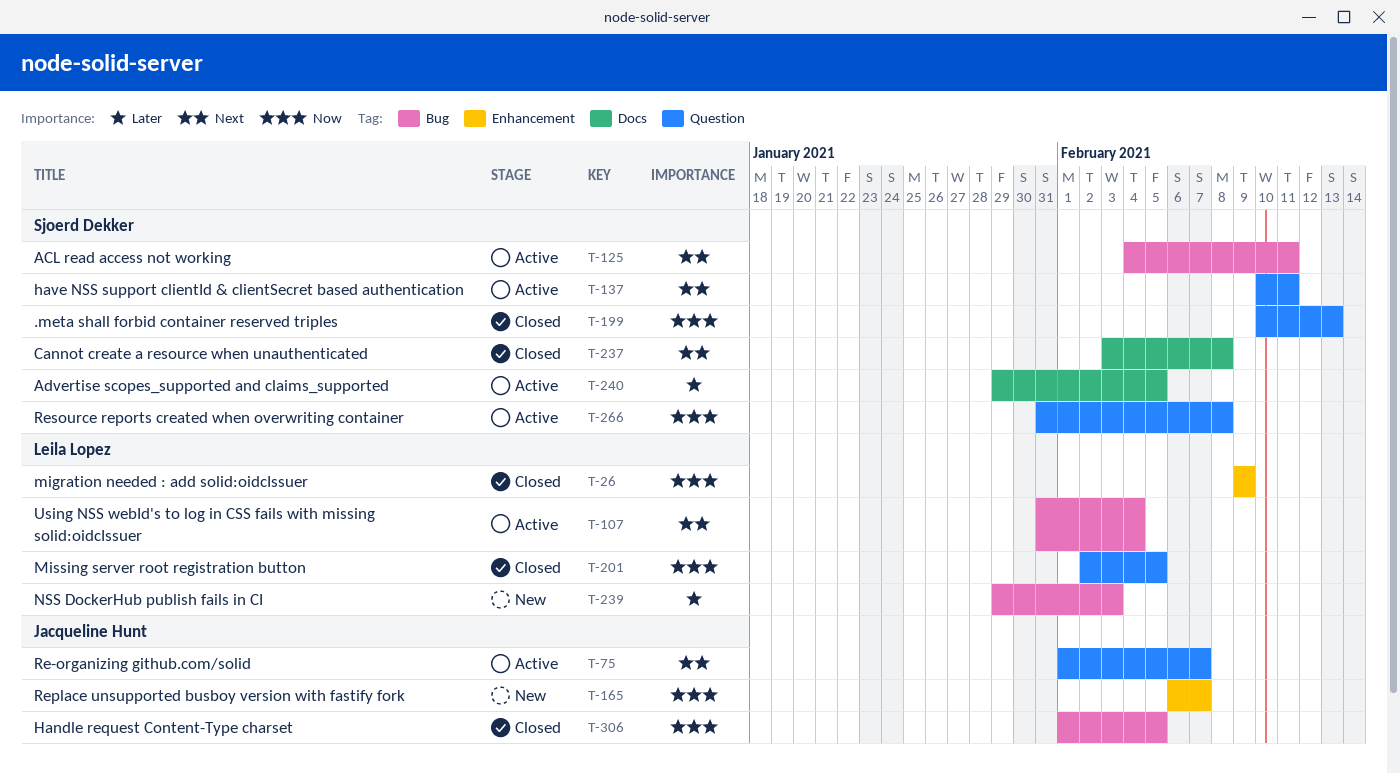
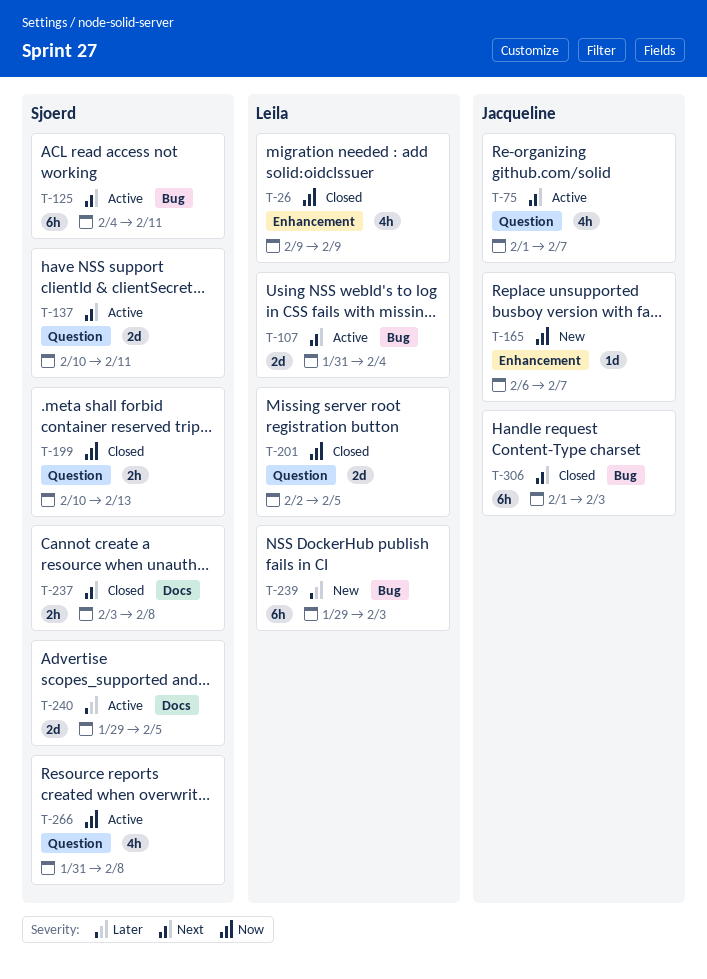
T-306, priority: Now -> Next
T-306, due: Feb 5 -> Feb 3

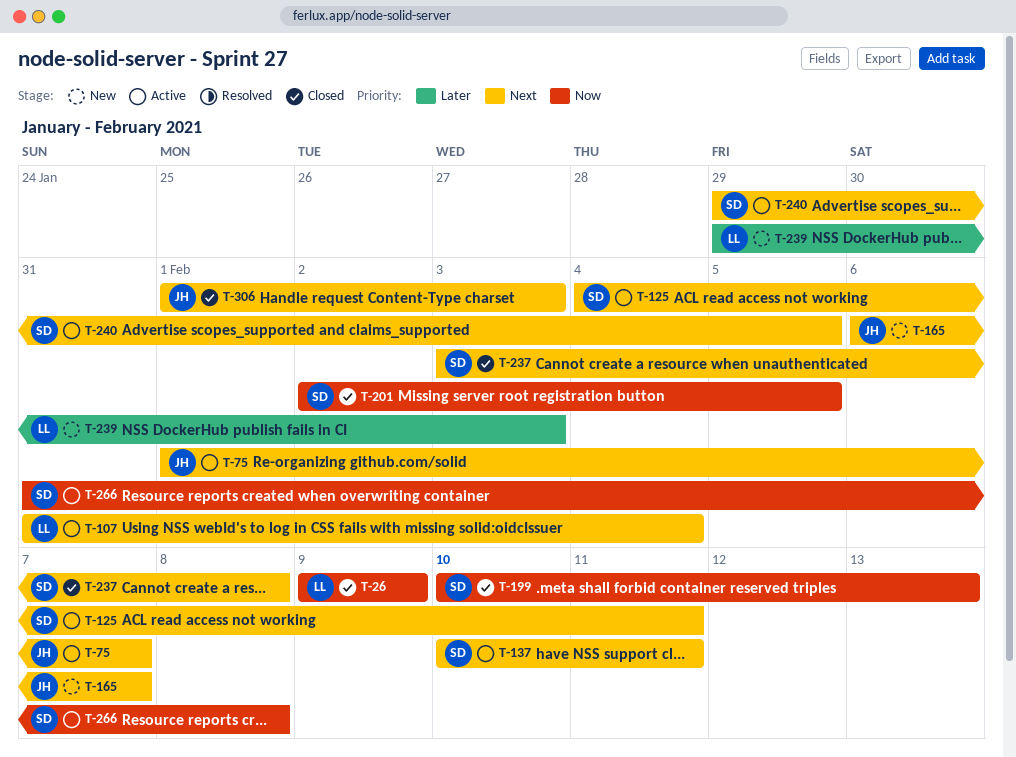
T-165, priority: Now -> Next
T-201, owner: Leila -> Sjoerd
T-240, priority: Later -> Next

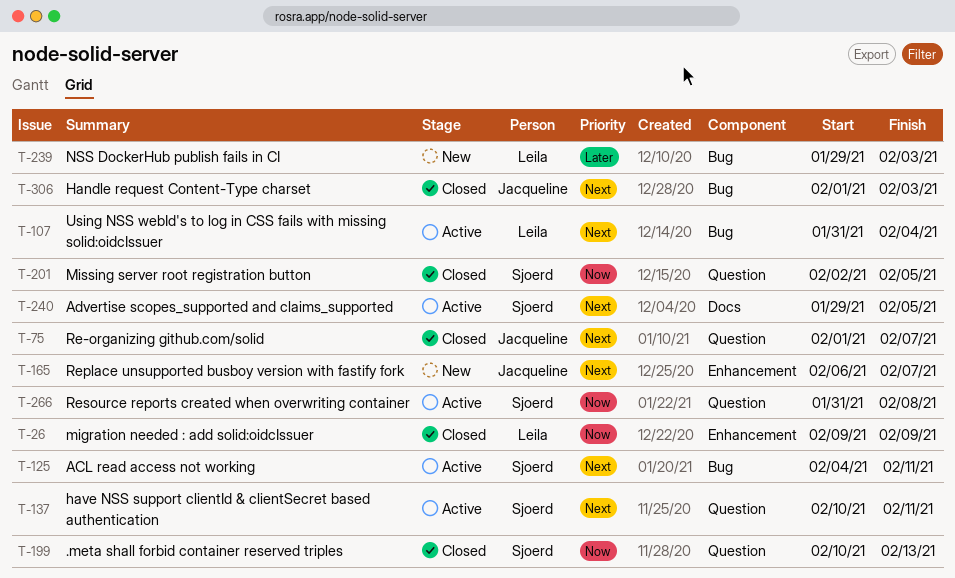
T-75, status: Active -> Closed
T-237: present -> none

